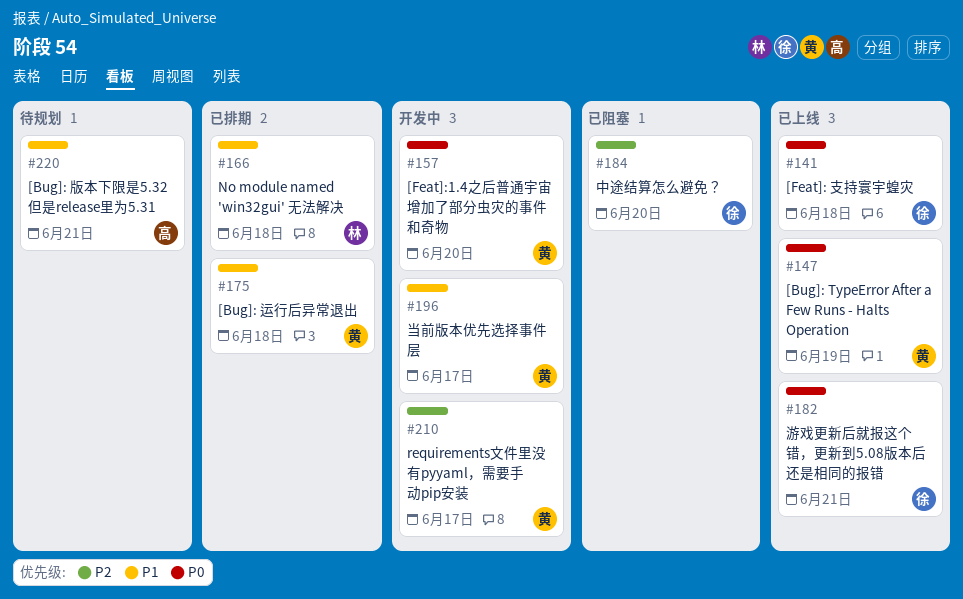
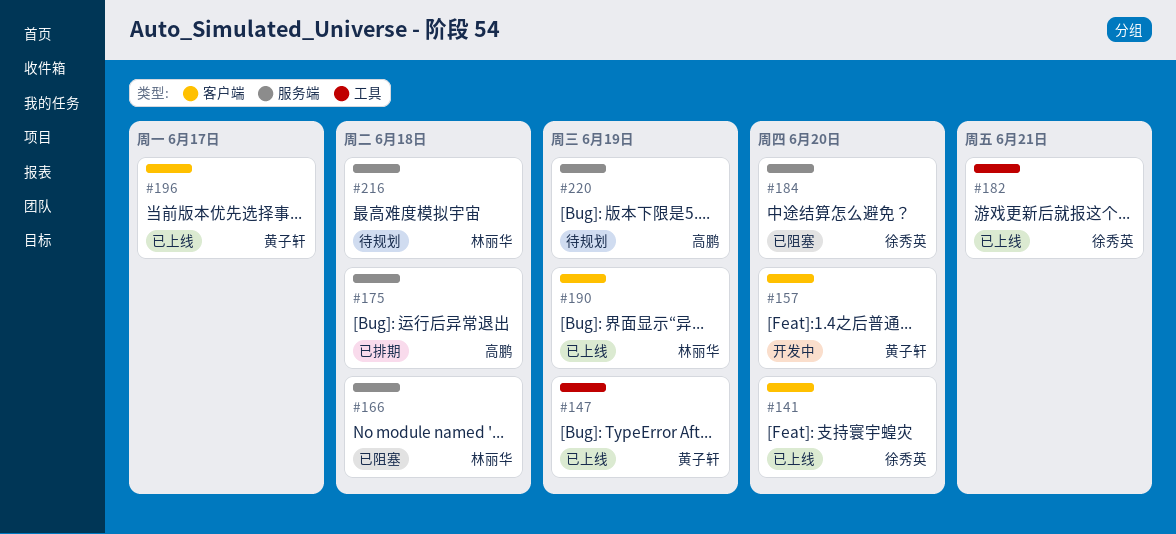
#141, due: Jun 18 -> Jun 20
#166, status: 已排期 -> 已阻塞
#175, owner: 黄子轩 -> 高鹏
#190: none -> present
#196, status: 开发中 -> 已上线
#210: present -> none
#216: none -> present
#220, due: Jun 21 -> Jun 19

